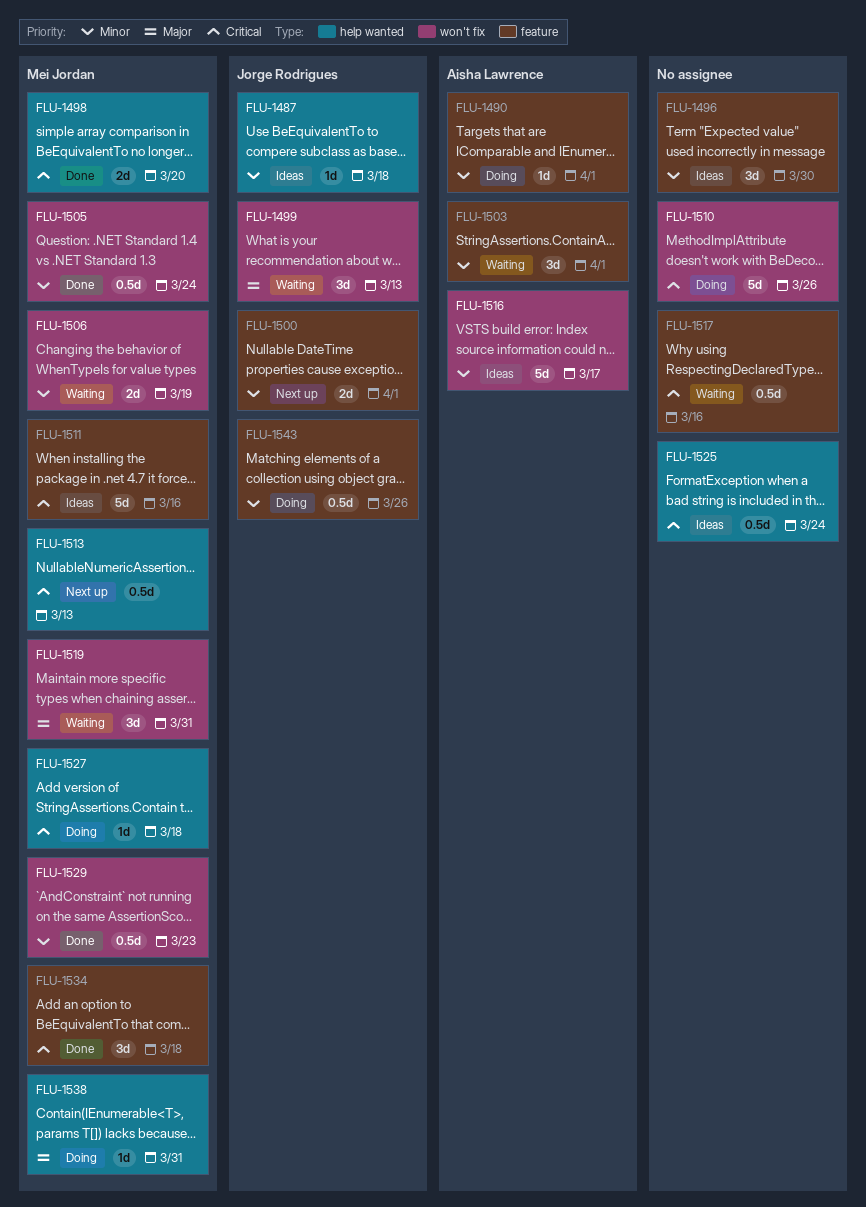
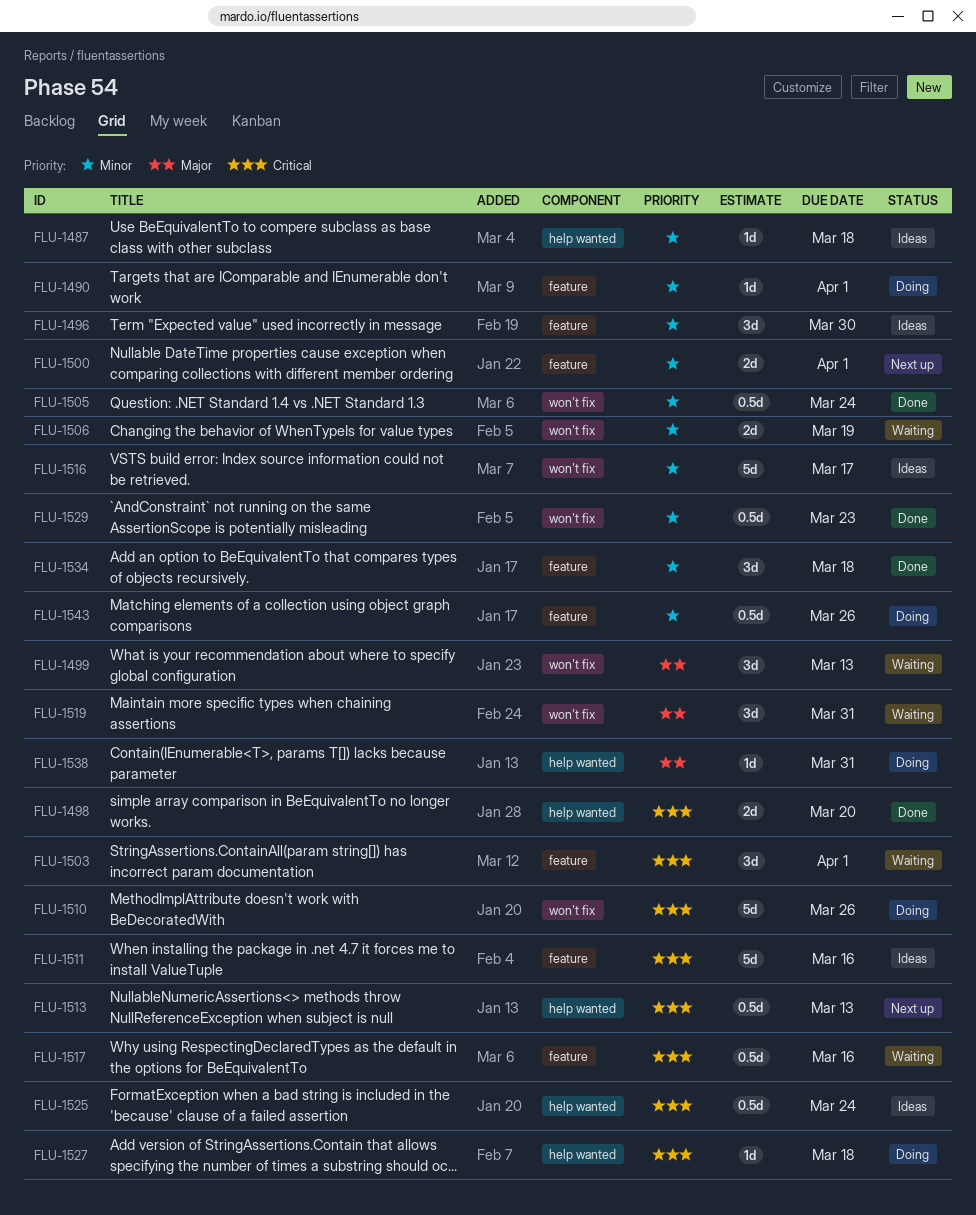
FLU-1503, priority: Minor -> Critical
FLU-1534, priority: Critical -> Minor

